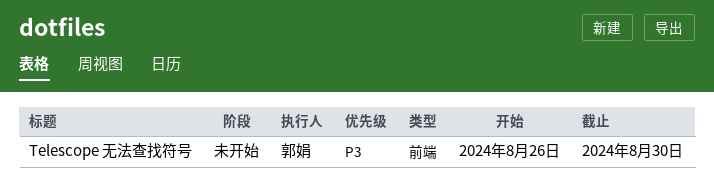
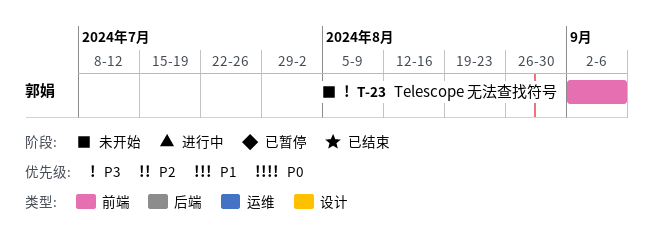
Telescope 无法查找符号, start: Aug 26 -> Sep 2
Telescope 无法查找符号, due: Aug 30 -> Sep 6

